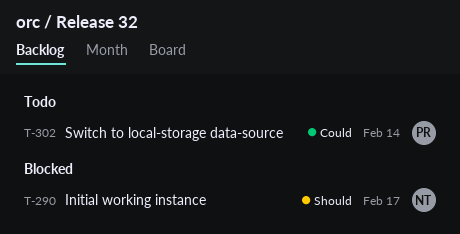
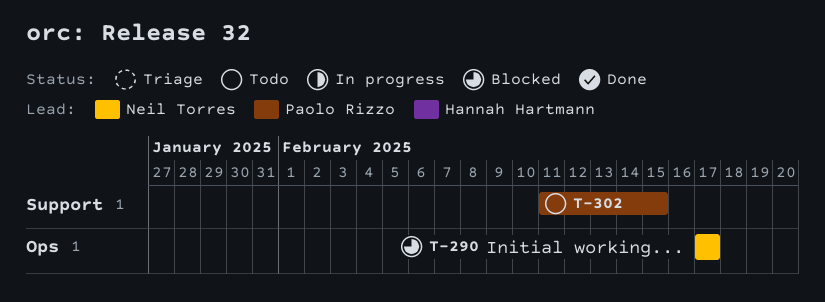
T-302, due: Feb 14 -> Feb 15

